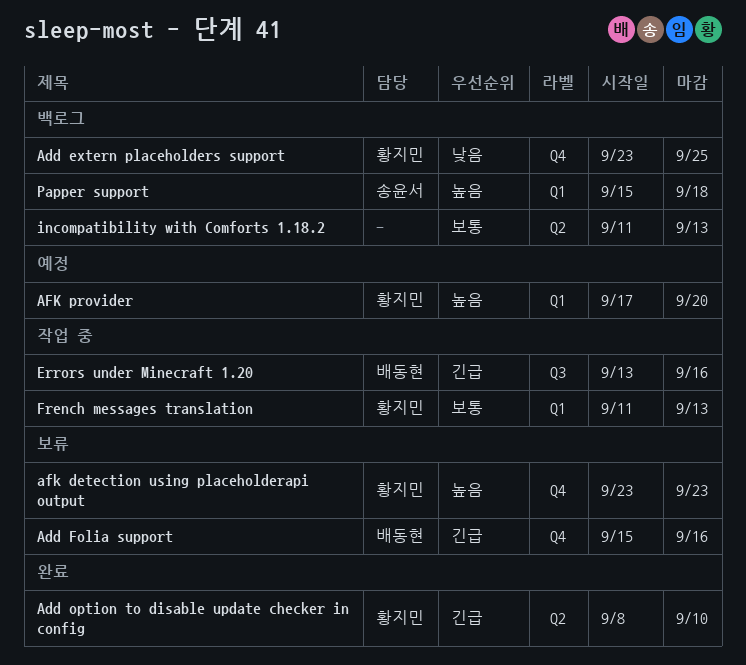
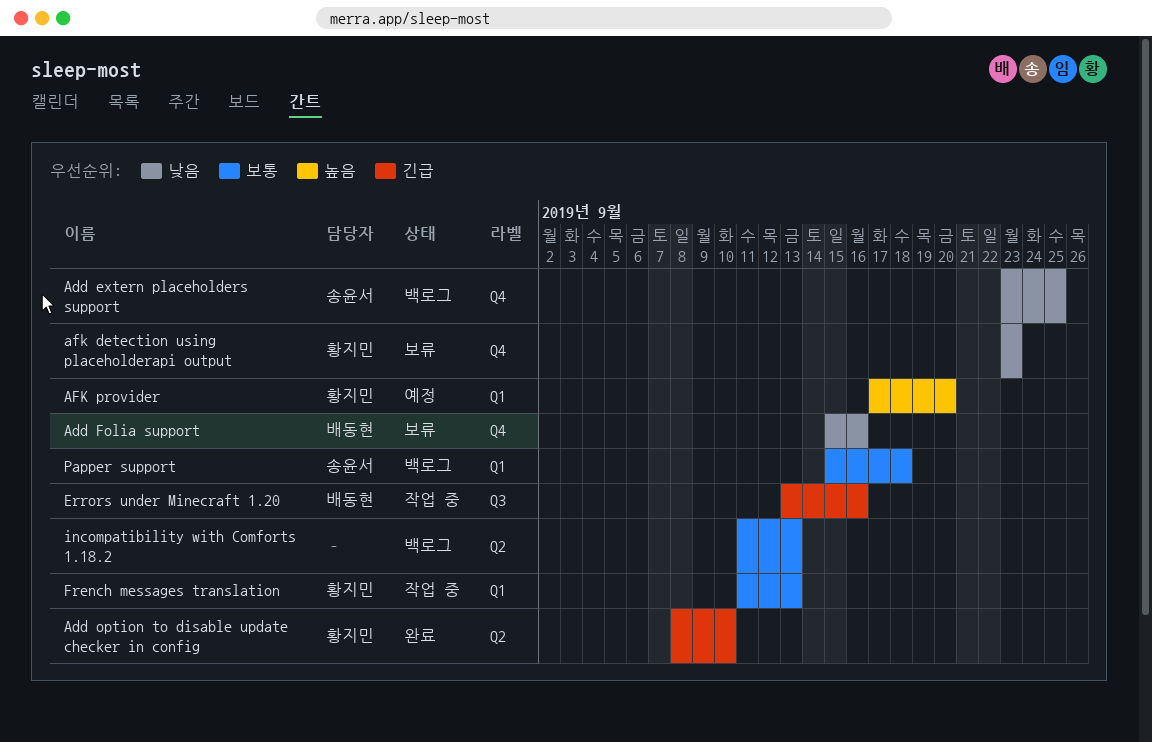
Add extern placeholders support, owner: 황지민 -> 송윤서
Add Folia support, priority: 긴급 -> 낮음
afk detection using placeholderapi output, priority: 높음 -> 낮음
Papper support, priority: 높음 -> 보통

